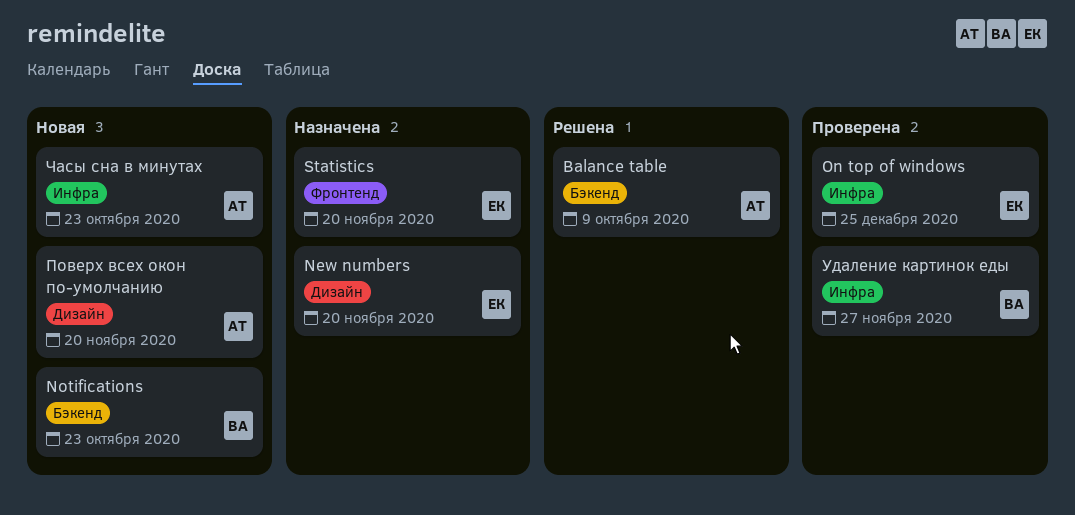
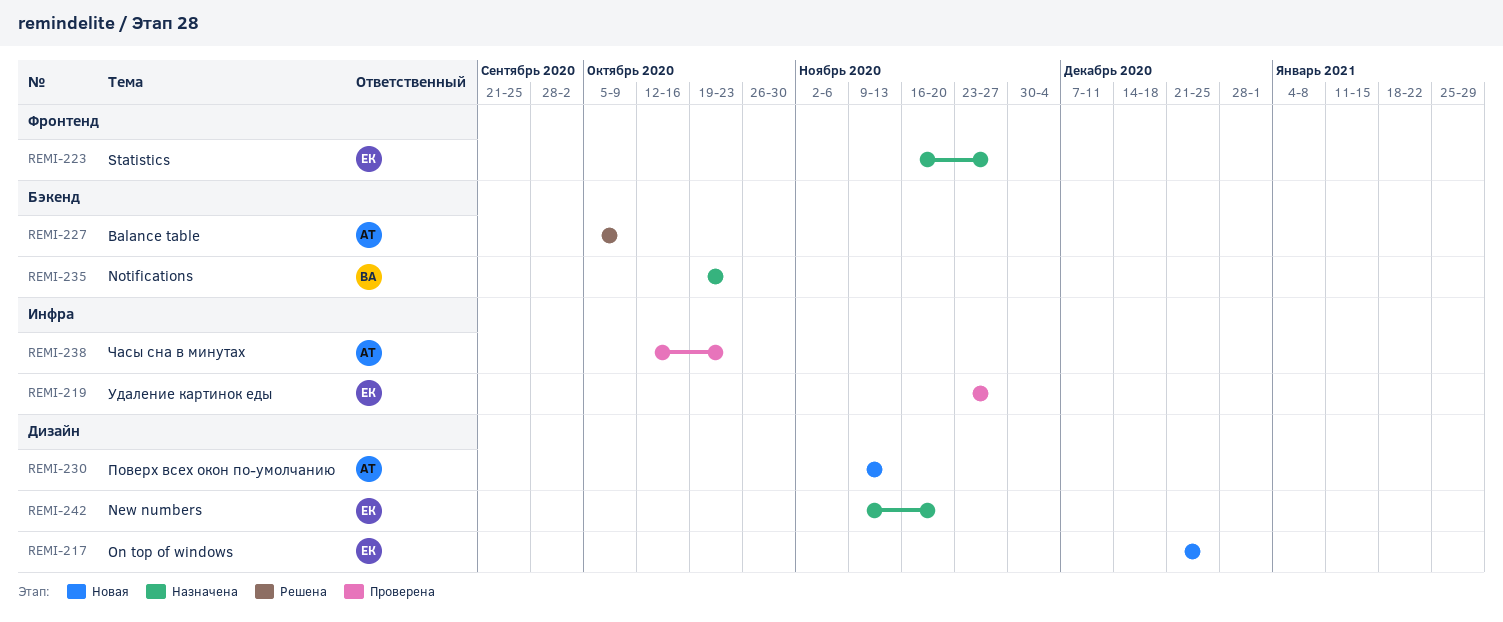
Notifications, status: Новая -> Назначена
On top of windows, status: Проверена -> Новая
On top of windows, label: Инфра -> Дизайн
Statistics, due: Nov 20 -> Nov 27
Поверх всех окон по-умолчанию, due: Nov 20 -> Nov 13
Удаление картинок еды, owner: ВА -> ЕК
Часы сна в минутах, status: Новая -> Проверена

